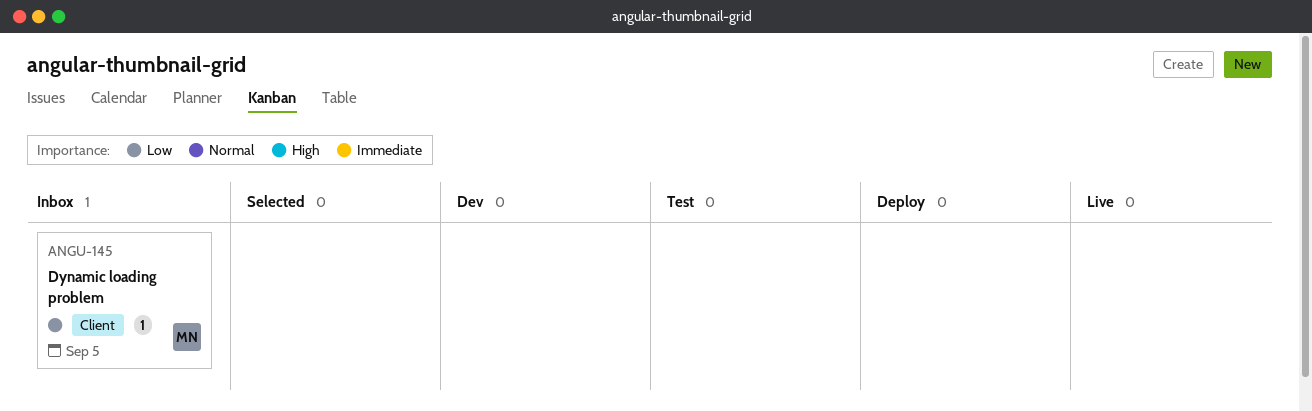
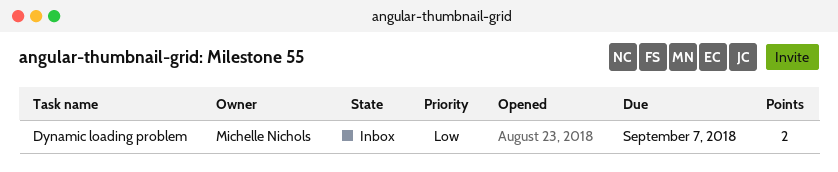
Dynamic loading problem, estimate: 1 -> 2
Dynamic loading problem, due: Sep 5 -> Sep 7

